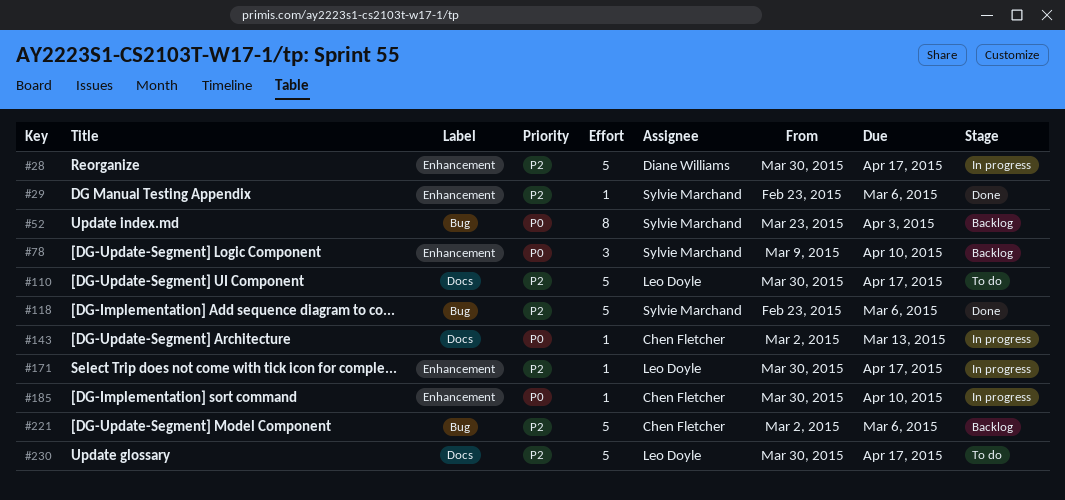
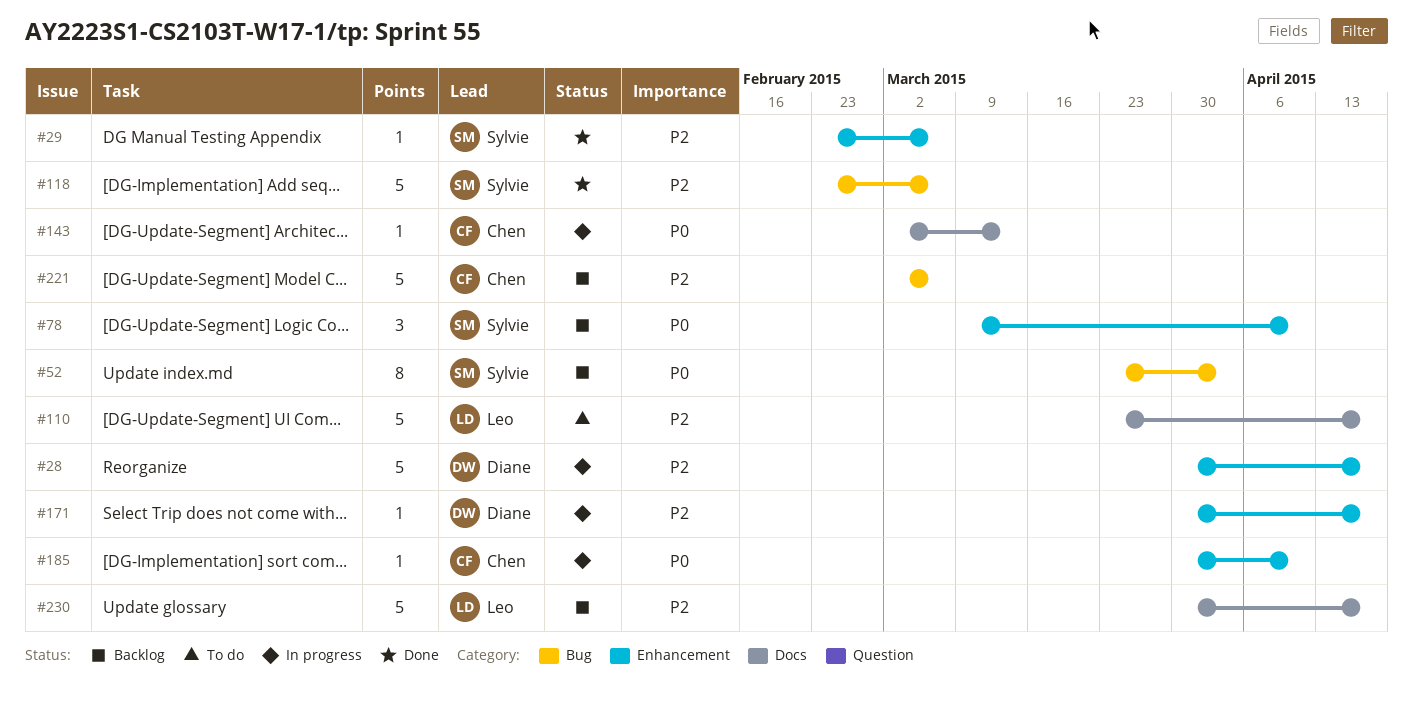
#110, start: Mar 30 -> Mar 23
#171, owner: Leo Doyle -> Diane Williams
#230, status: To do -> Backlog

